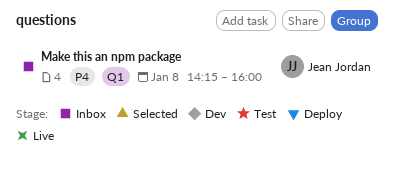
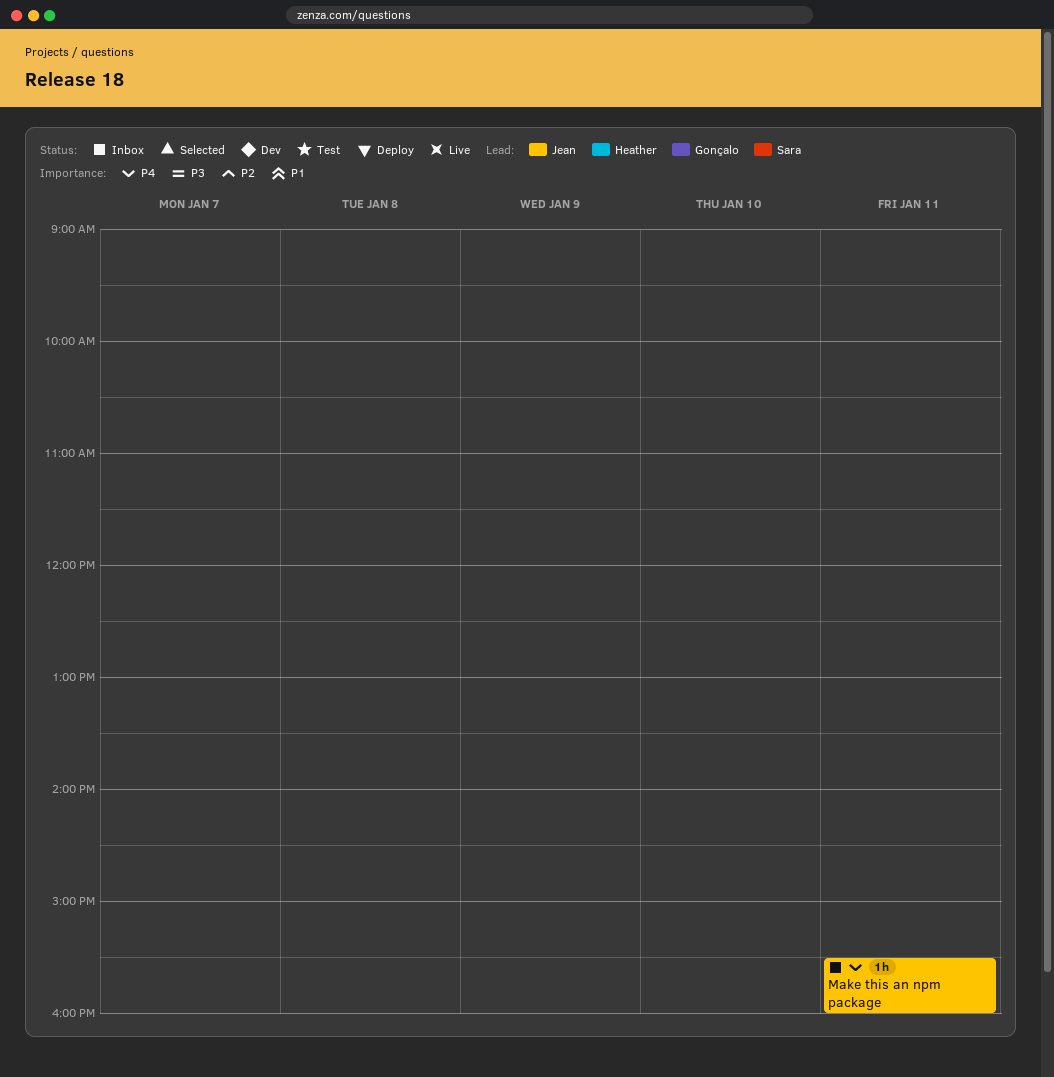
Make this an npm package, day: Jan 8 -> Jan 11
Make this an npm package, begins: 14:15 -> 15:30

